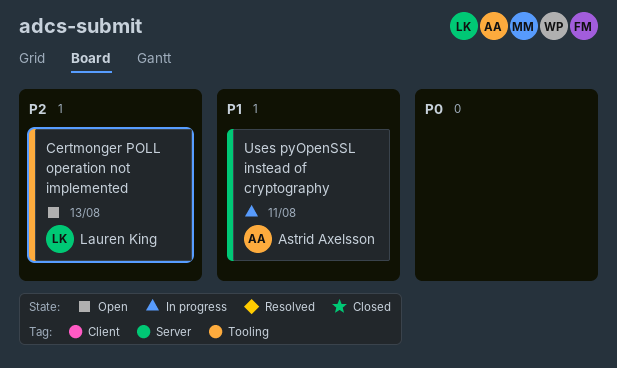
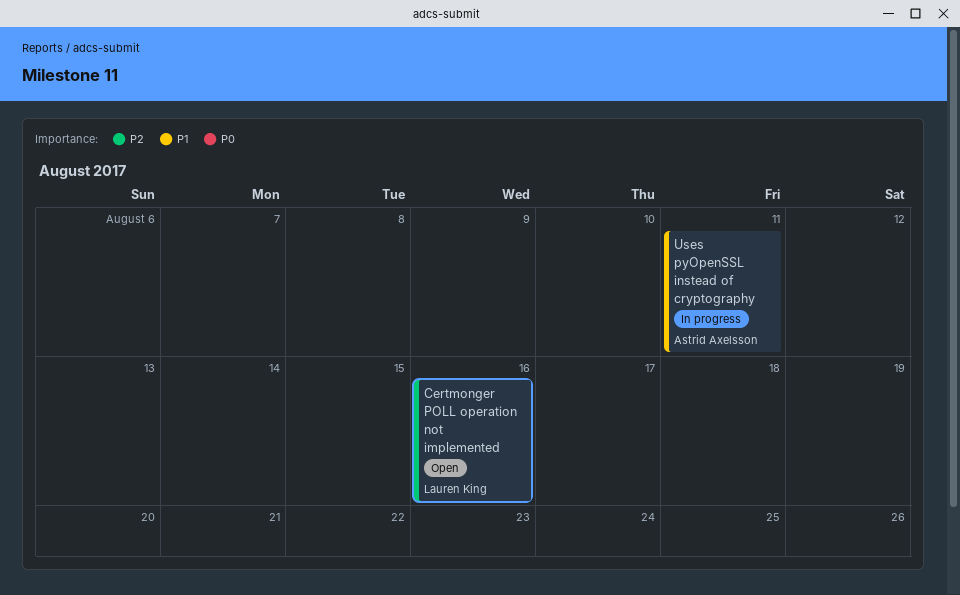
Certmonger POLL operation not implemented, due: Aug 13 -> Aug 16

